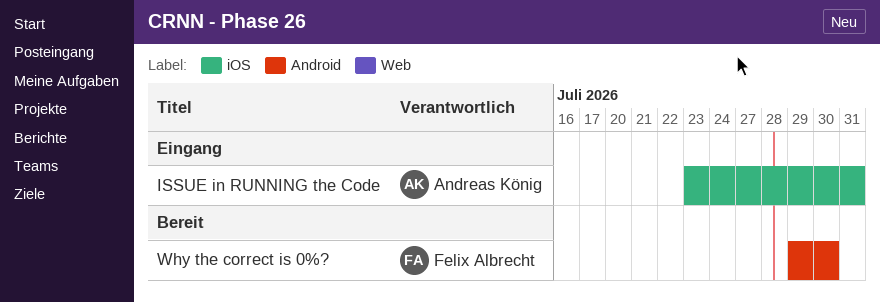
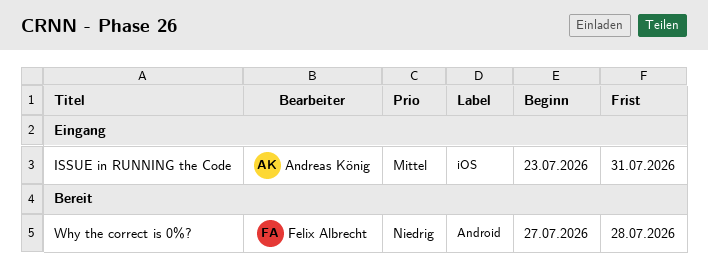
Why the correct is 0%?, start: Jul 29 -> Jul 27
Why the correct is 0%?, due: Jul 30 -> Jul 28

